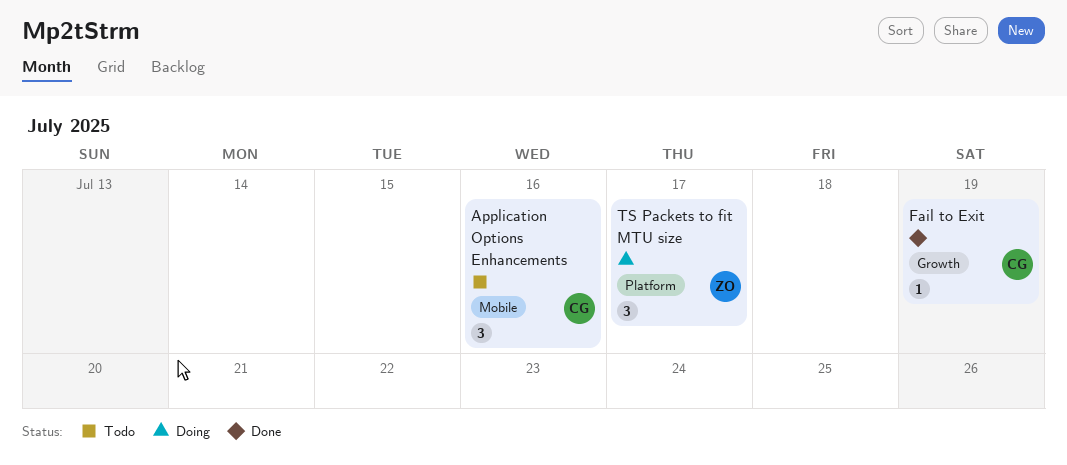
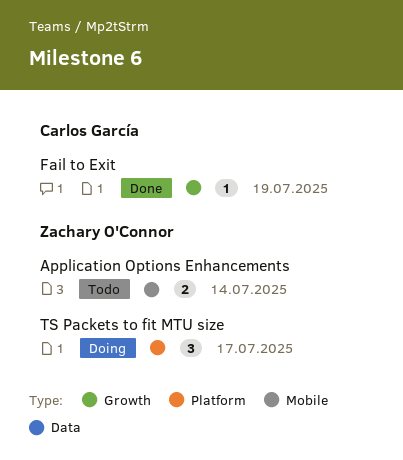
Application Options Enhancements, owner: Carlos García -> Zachary O'Connor
Application Options Enhancements, estimate: 3 -> 2
Application Options Enhancements, due: Jul 16 -> Jul 14

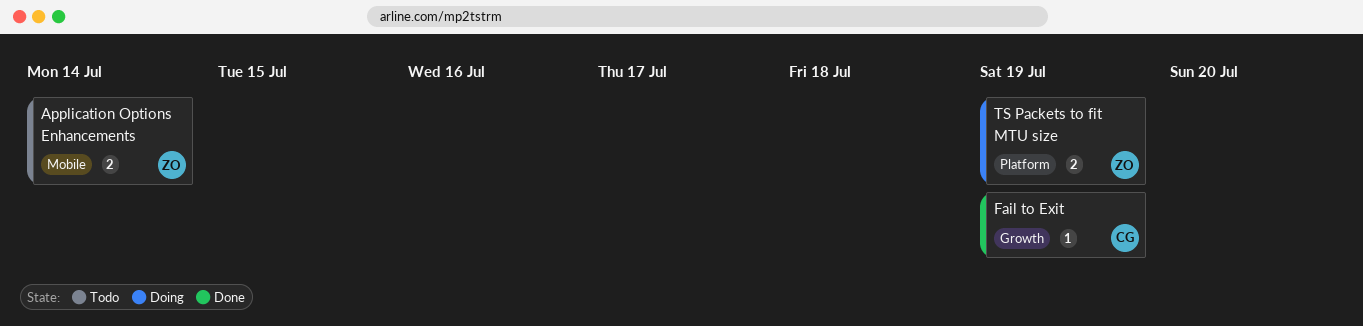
TS Packets to fit MTU size, estimate: 3 -> 2
TS Packets to fit MTU size, due: Jul 17 -> Jul 19

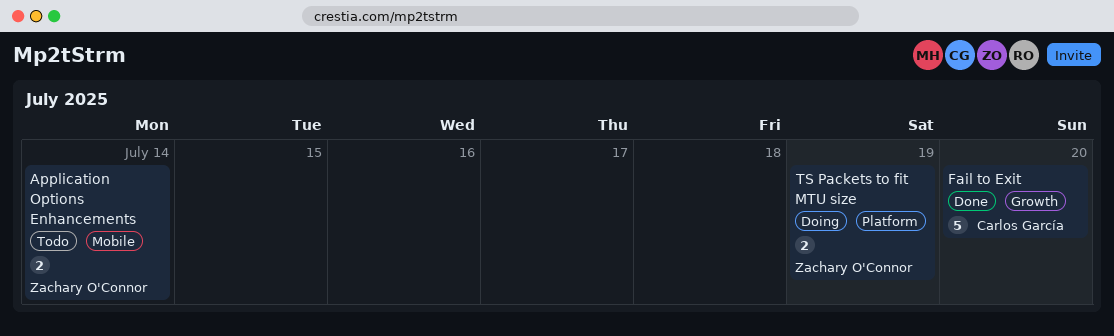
Fail to Exit, estimate: 1 -> 5
Fail to Exit, due: Jul 19 -> Jul 20

